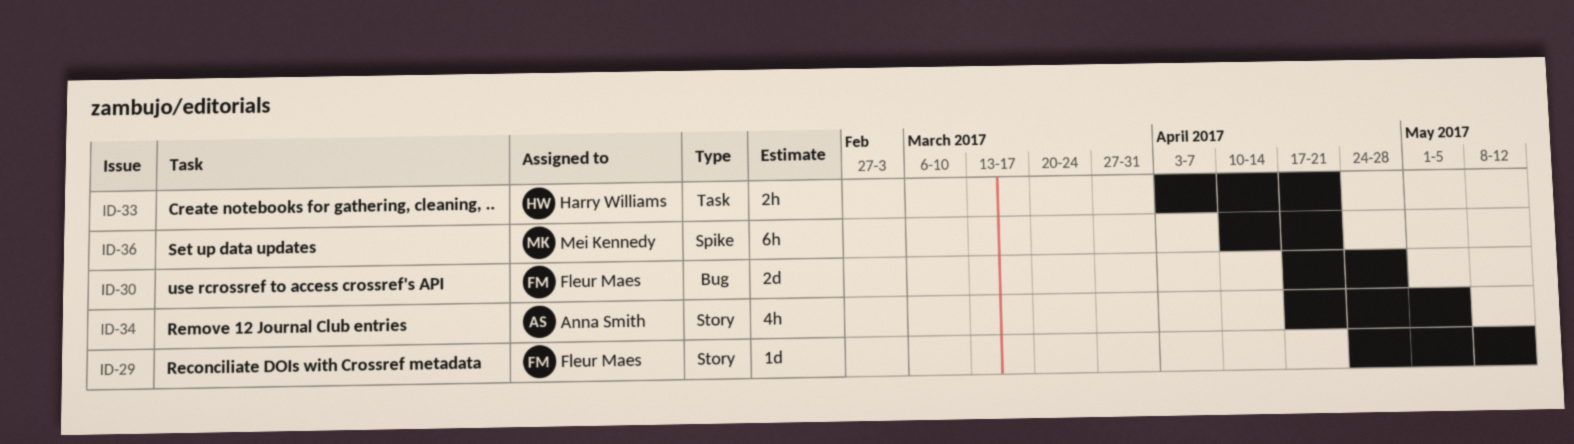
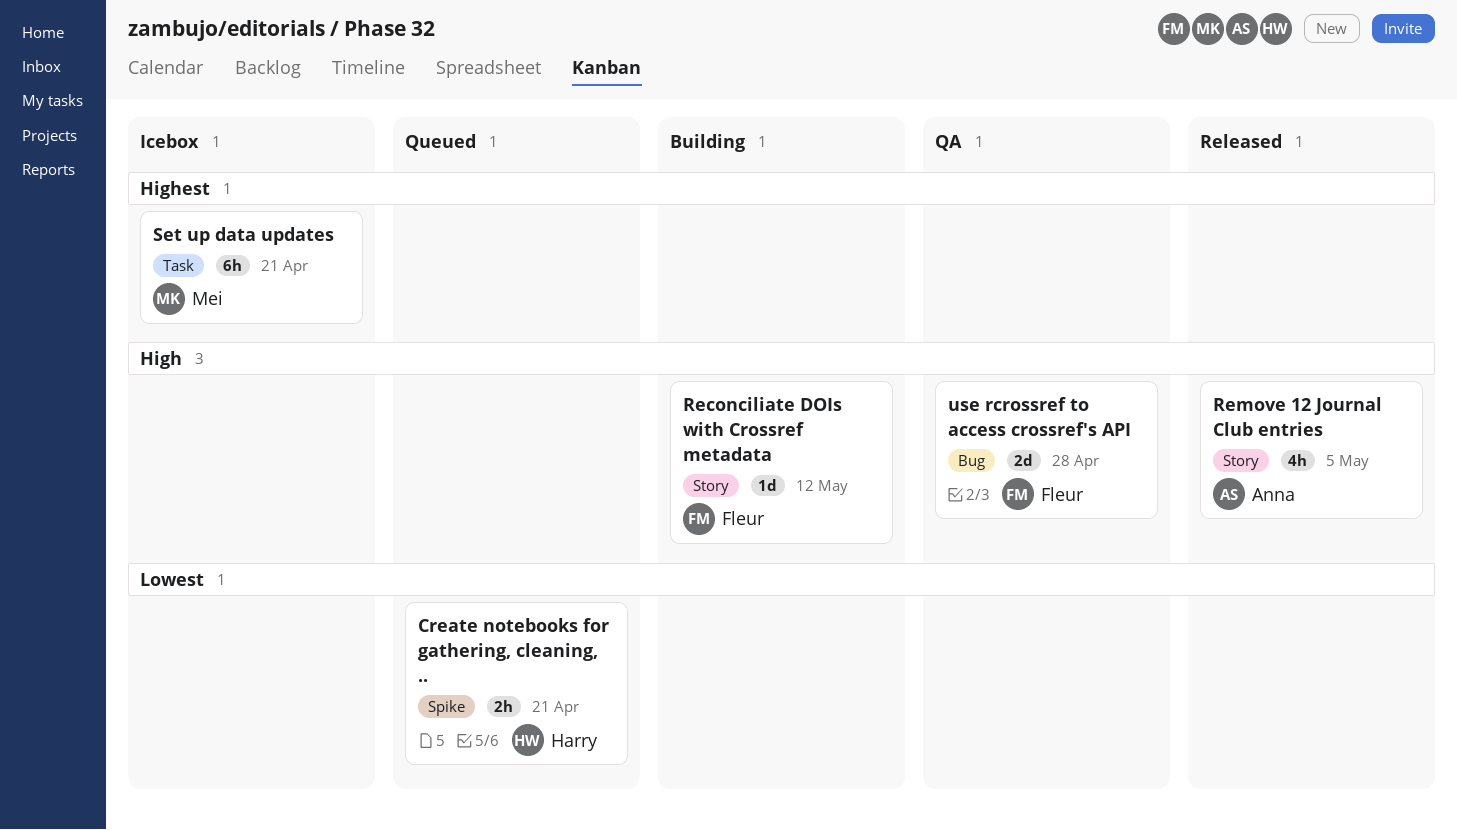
Create notebooks for gathering, cleaning, .., label: Task -> Spike
Set up data updates, label: Spike -> Task

